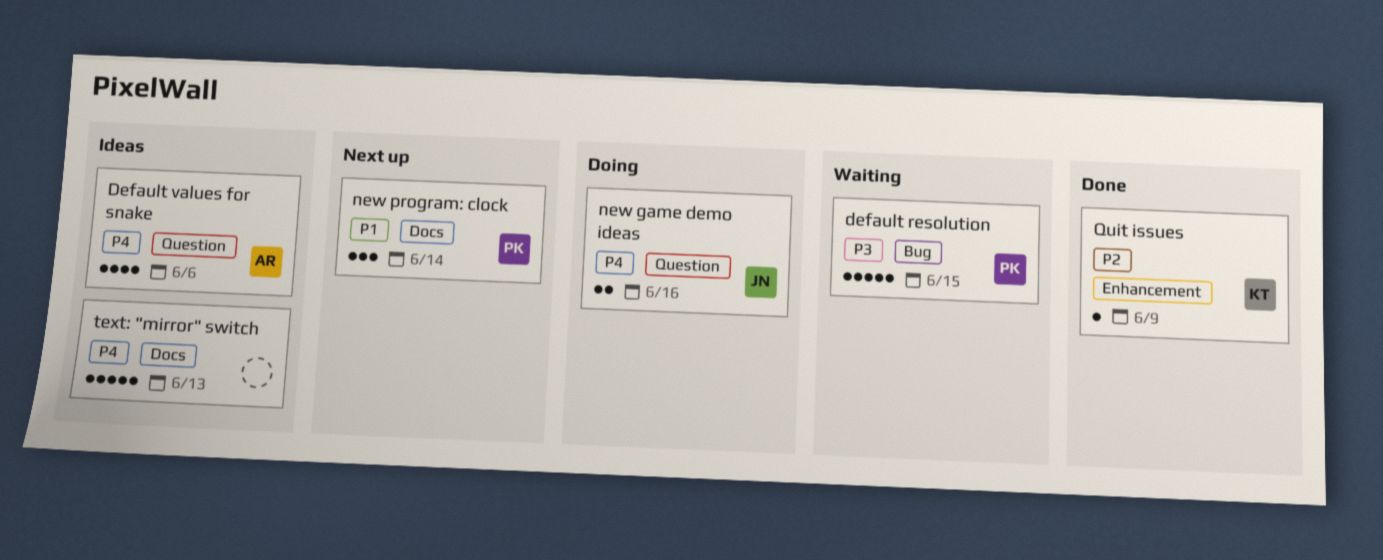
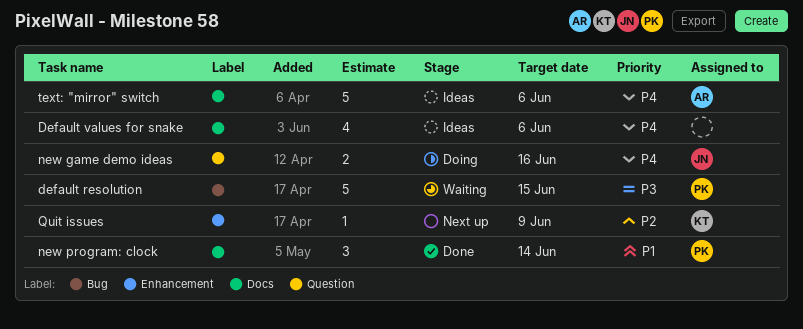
Default values for snake, owner: AR -> none
Default values for snake, label: Question -> Docs
new program: clock, status: Next up -> Done
Quit issues, status: Done -> Next up
text: "mirror" switch, owner: none -> AR
text: "mirror" switch, due: Jun 13 -> Jun 6

